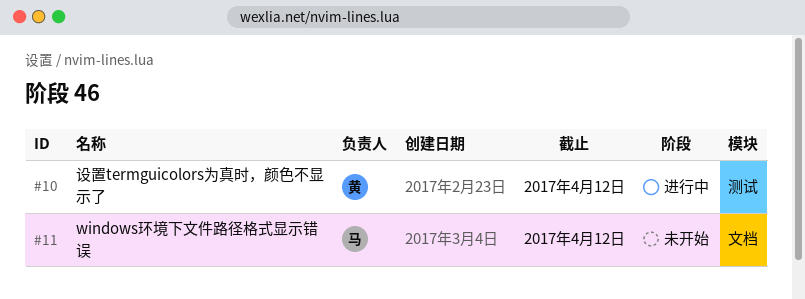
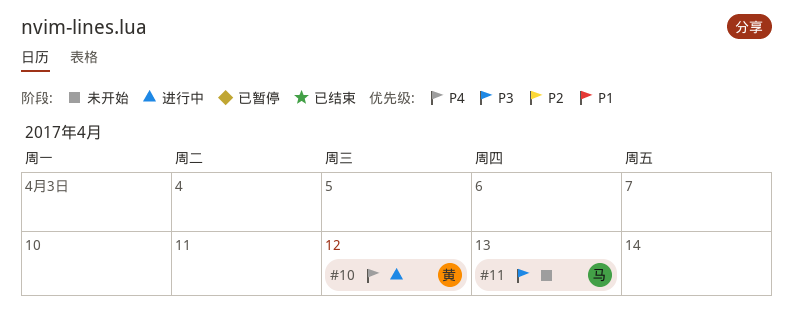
#11, due: Apr 12 -> Apr 13

